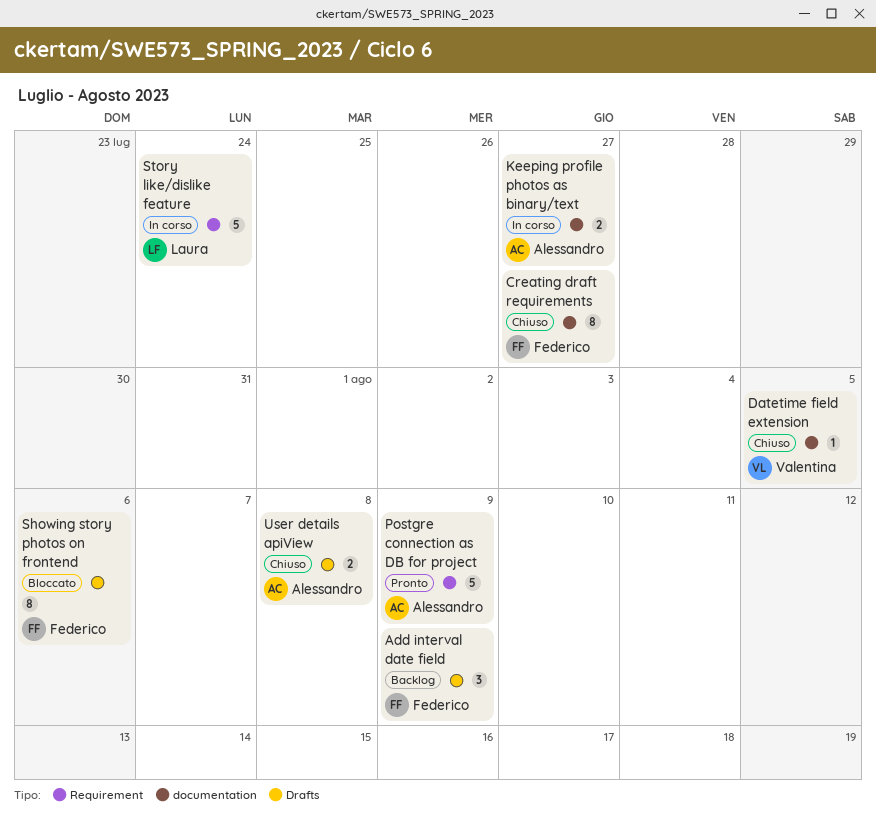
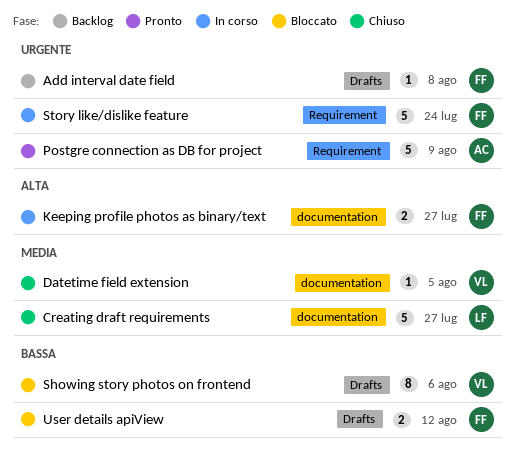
Add interval date field, estimate: 3 -> 1
Add interval date field, due: Aug 9 -> Aug 8
Creating draft requirements, owner: Federico -> Laura
Creating draft requirements, estimate: 8 -> 5
Keeping profile photos as binary/text, owner: Alessandro -> Federico
Showing story photos on frontend, owner: Federico -> Valentina
Story like/dislike feature, owner: Laura -> Federico
User details apiView, status: Chiuso -> Bloccato
User details apiView, owner: Alessandro -> Federico
User details apiView, due: Aug 8 -> Aug 12

